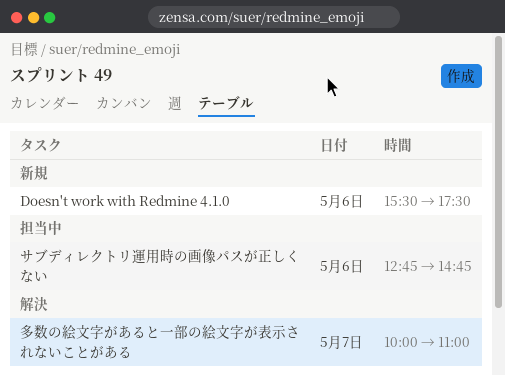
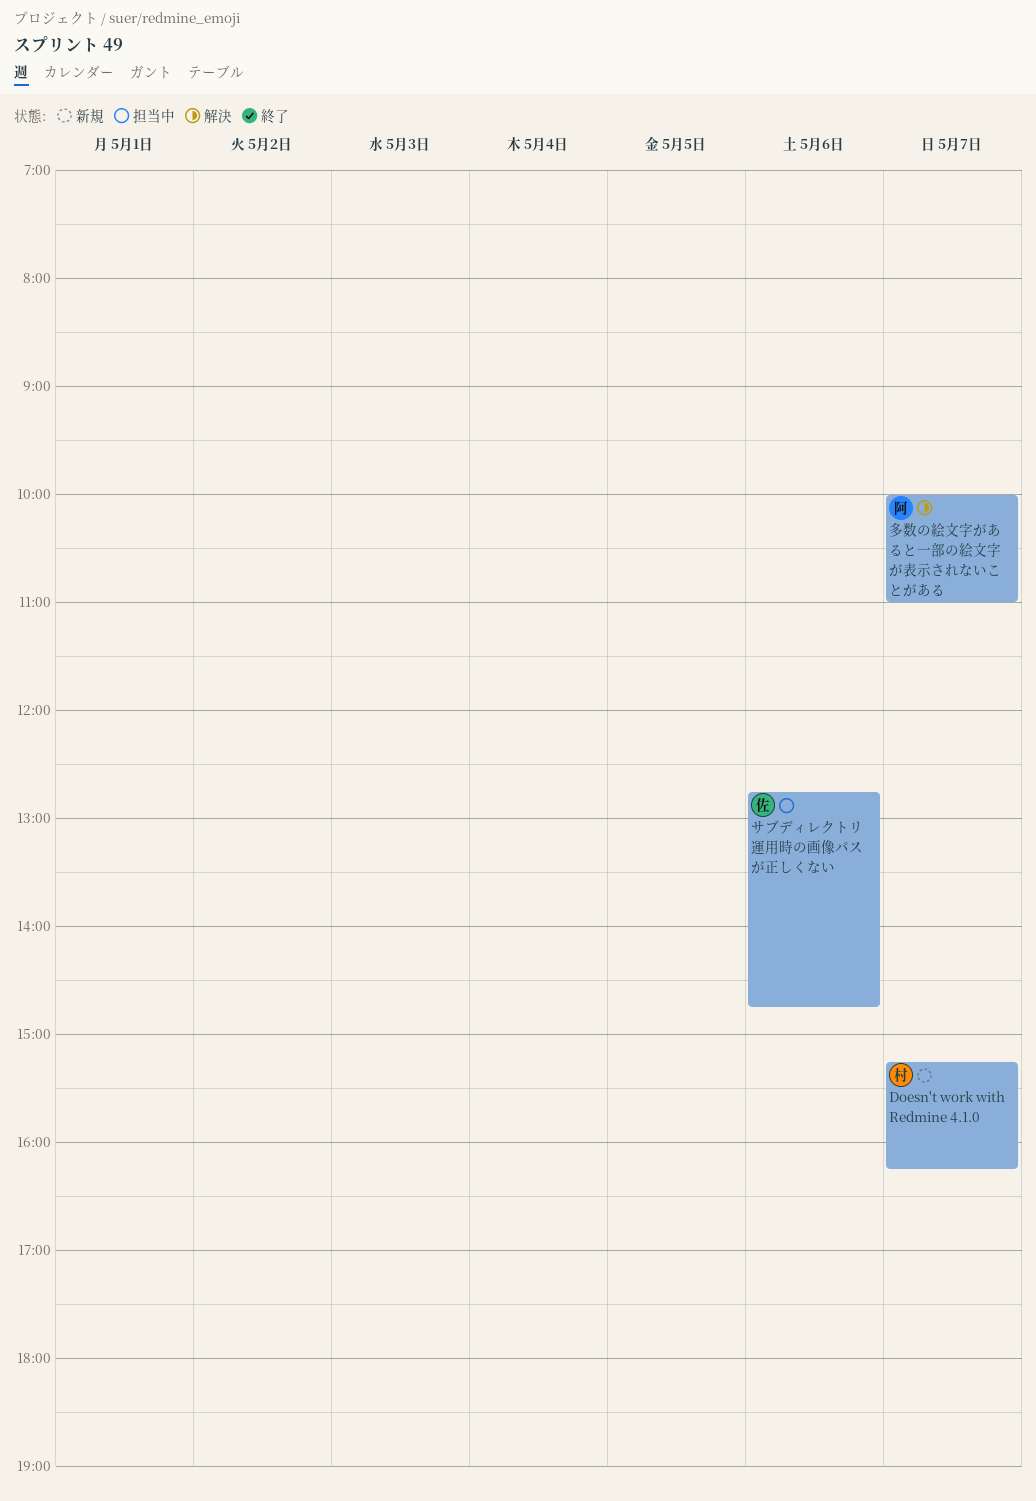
Doesn't work with Redmine 4.1.0, day: May 6 -> May 7
Doesn't work with Redmine 4.1.0, begins: 15:30 -> 15:15
Doesn't work with Redmine 4.1.0, ends: 17:30 -> 16:15

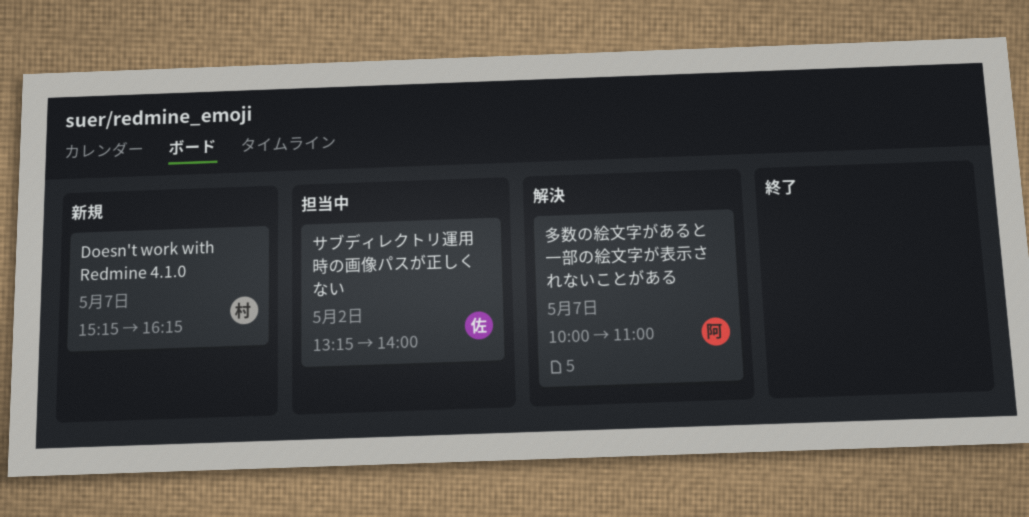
サブディレクトリ運用時の画像パスが正しくない, day: May 6 -> May 2
サブディレクトリ運用時の画像パスが正しくない, begins: 12:45 -> 13:15
サブディレクトリ運用時の画像パスが正しくない, ends: 14:45 -> 14:00

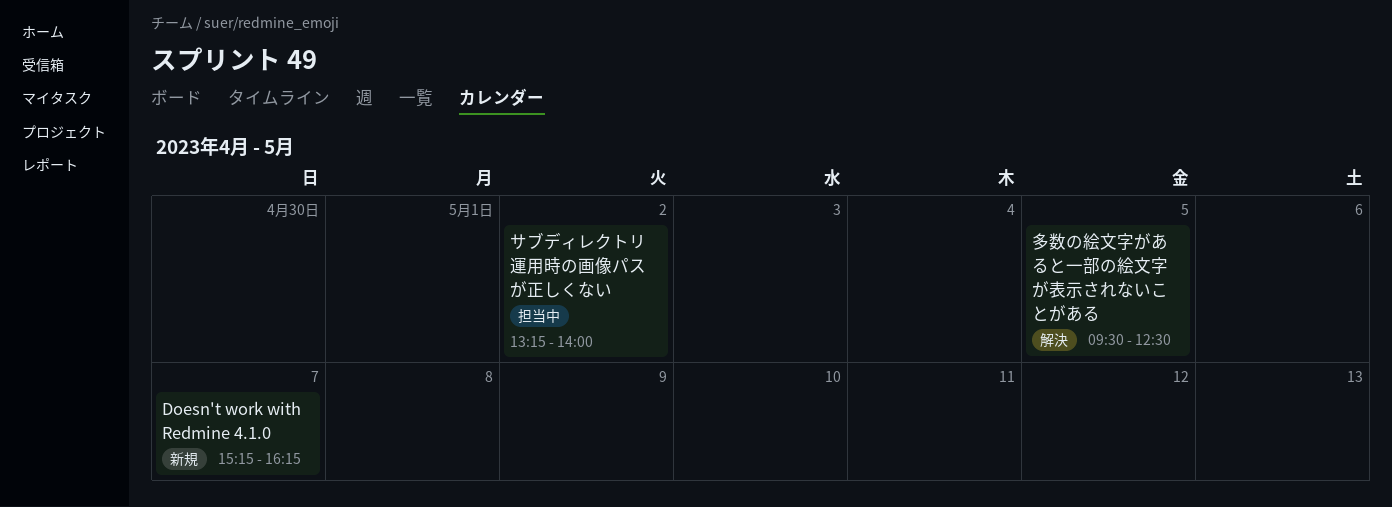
多数の絵文字があると一部の絵文字が表示されないことがある, day: May 7 -> May 5
多数の絵文字があると一部の絵文字が表示されないことがある, begins: 10:00 -> 09:30
多数の絵文字があると一部の絵文字が表示されないことがある, ends: 11:00 -> 12:30

